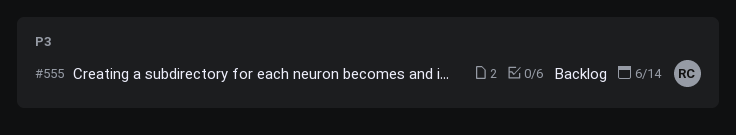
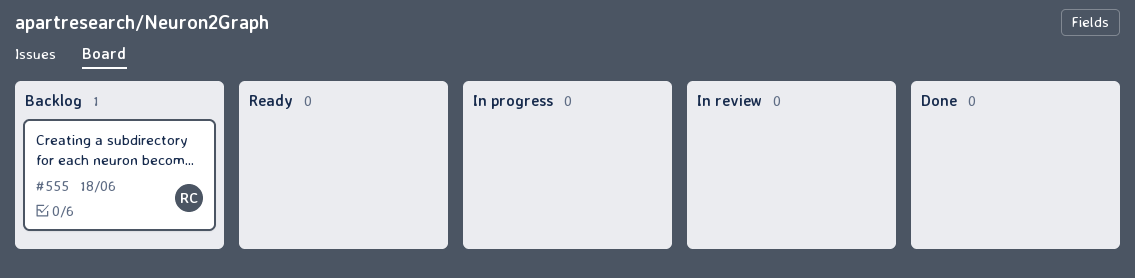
#555, due: Jun 14 -> Jun 18

